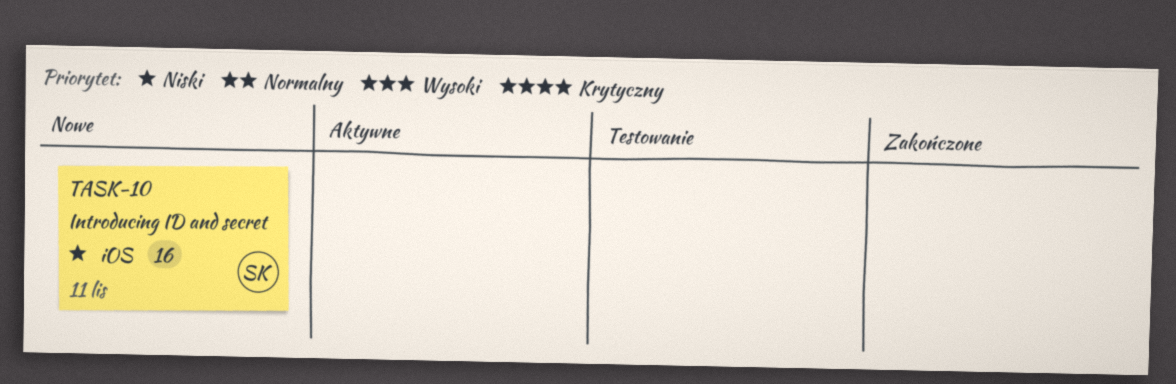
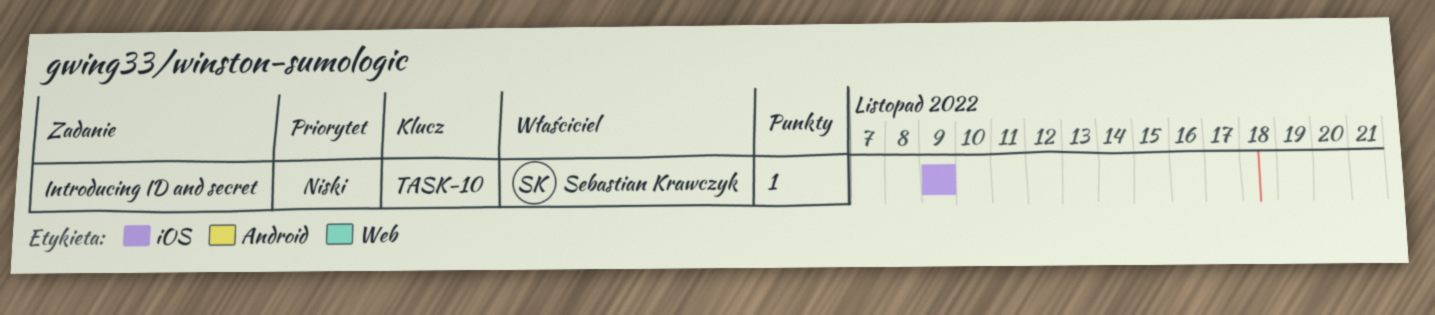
TASK-10, estimate: 16 -> 1
TASK-10, due: Nov 11 -> Nov 9

